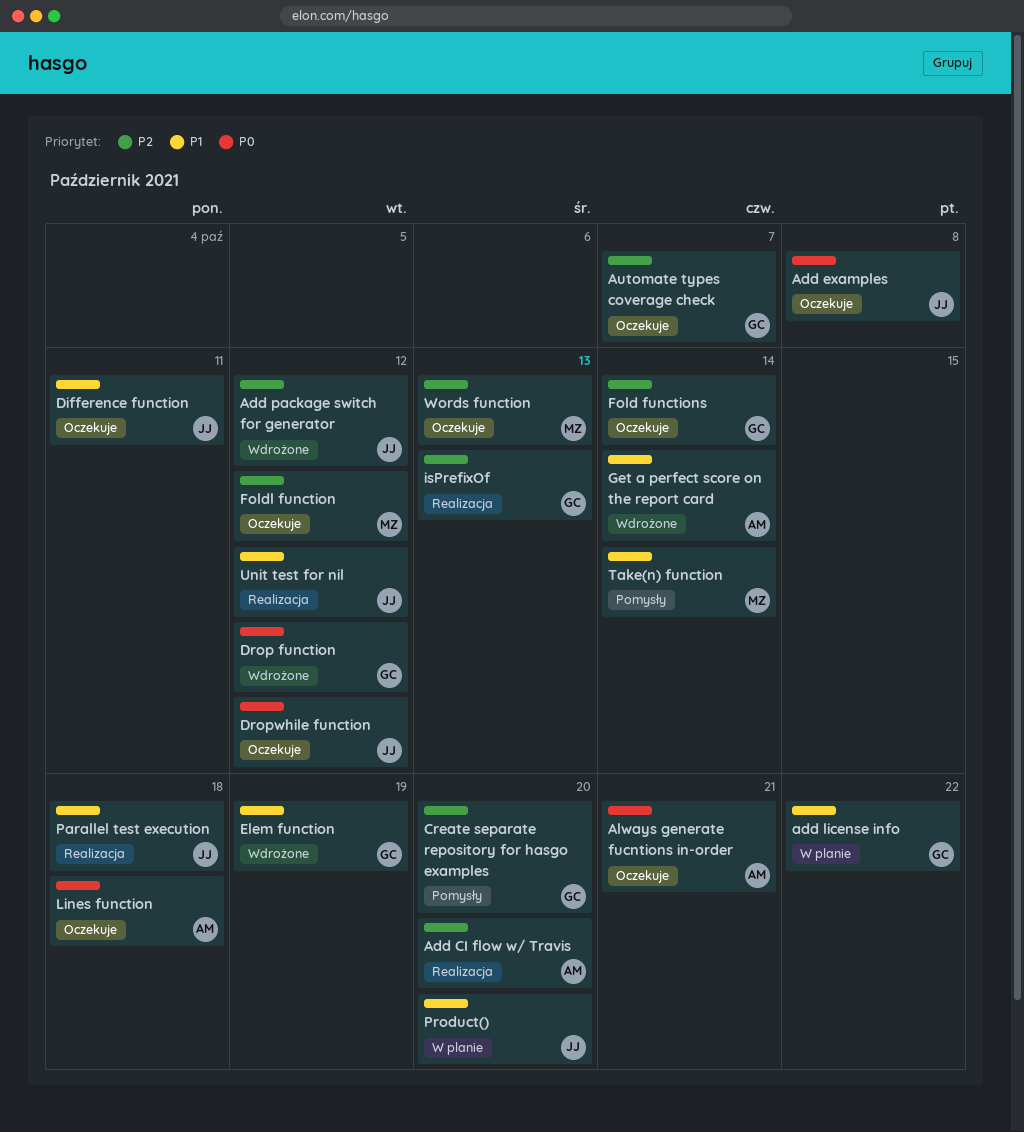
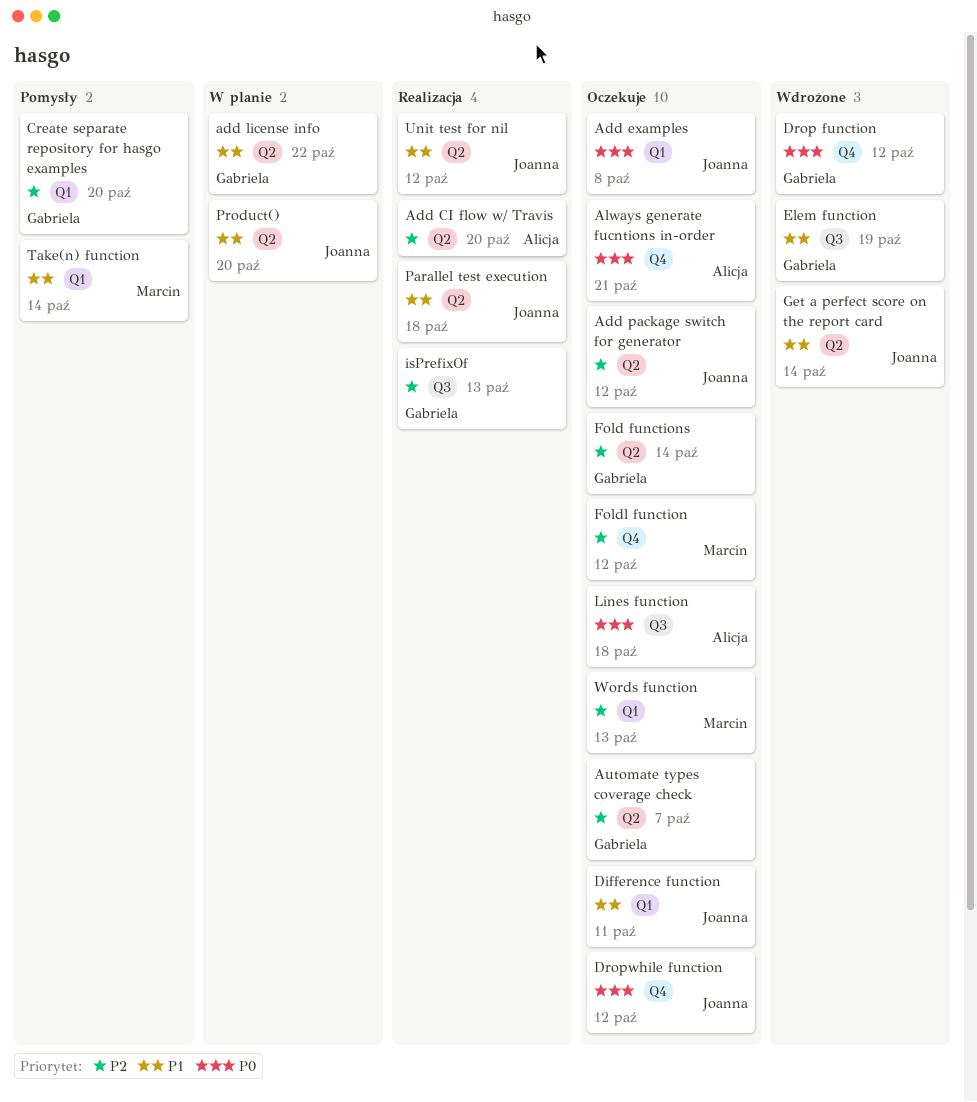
Add package switch for generator, status: Wdrożone -> Oczekuje
Get a perfect score on the report card, owner: Alicja -> Joanna

